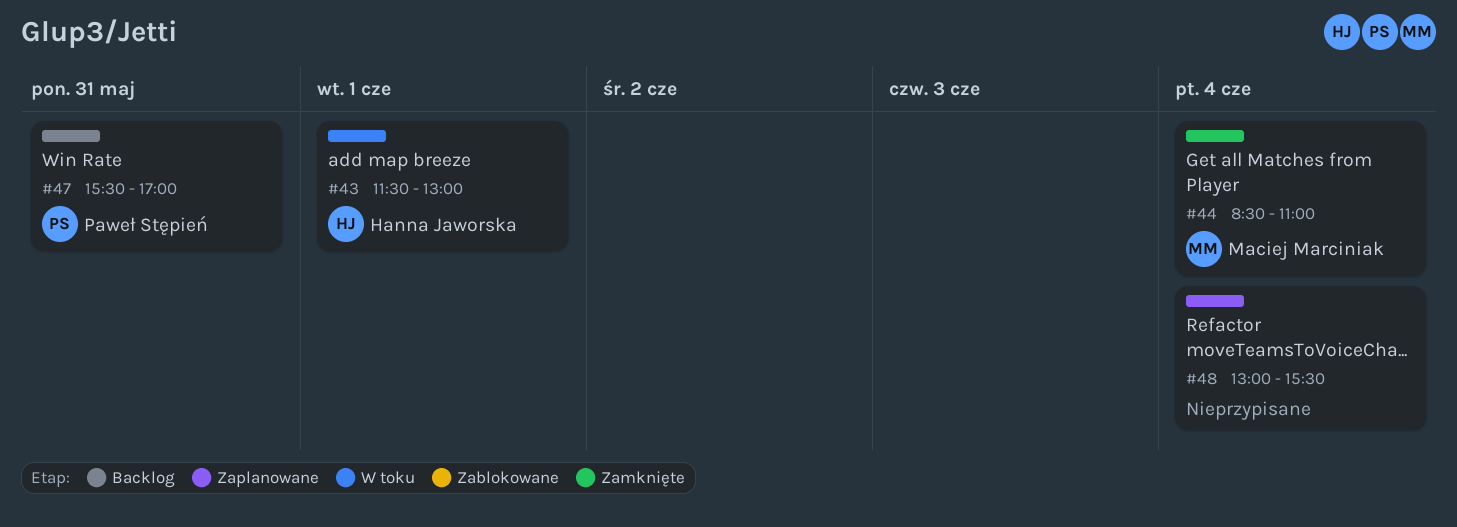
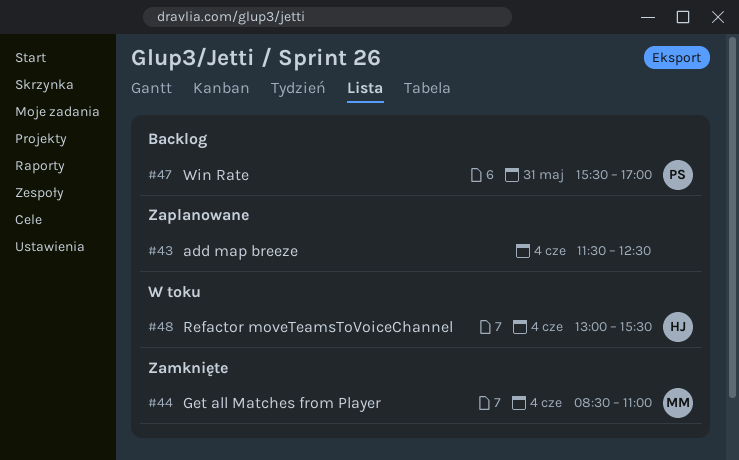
#43, status: W toku -> Zaplanowane
#43, owner: Hanna Jaworska -> none
#43, day: Jun 1 -> Jun 4
#43, ends: 13:00 -> 12:30
#48, status: Zaplanowane -> W toku
#48, owner: none -> Hanna Jaworska

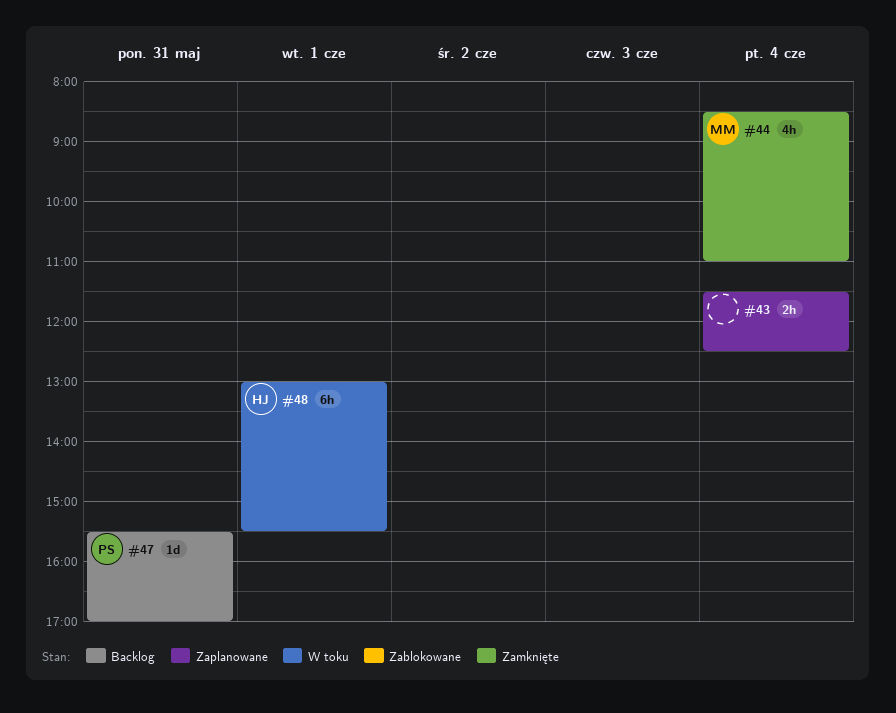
#48, day: Jun 4 -> Jun 1

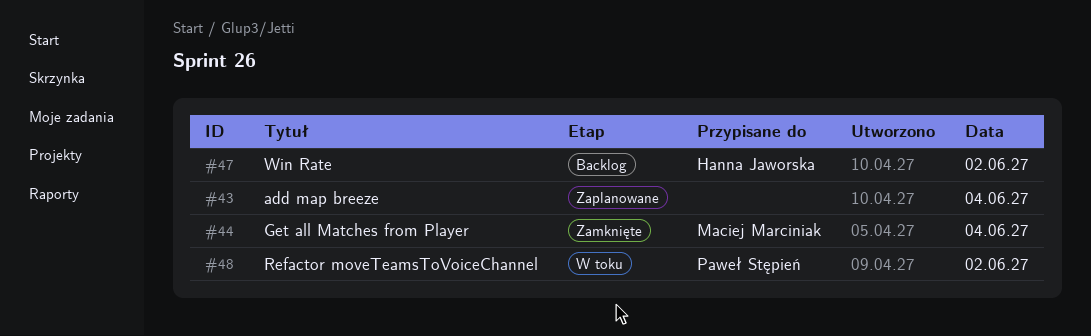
#47, owner: Paweł Stępień -> Hanna Jaworska
#47, day: May 31 -> Jun 2
#48, owner: Hanna Jaworska -> Paweł Stępień
#48, day: Jun 1 -> Jun 2

